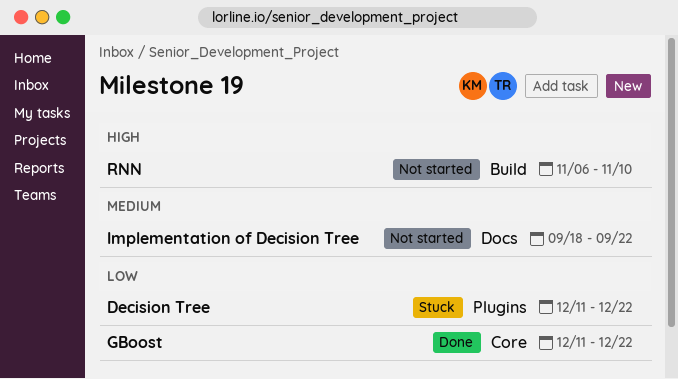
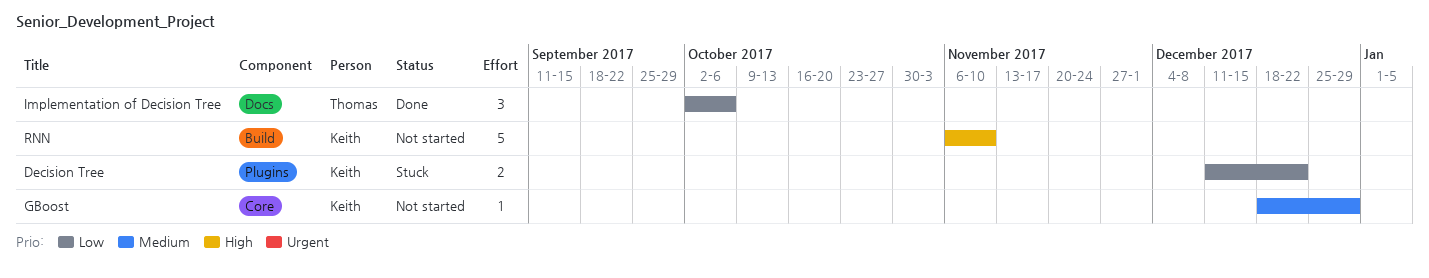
GBoost, status: Done -> Not started
GBoost, priority: Low -> Medium
GBoost, start: Dec 11 -> Dec 18
GBoost, due: Dec 22 -> Dec 29
Implementation of Decision Tree, status: Not started -> Done
Implementation of Decision Tree, priority: Medium -> Low
Implementation of Decision Tree, start: Sep 18 -> Oct 2
Implementation of Decision Tree, due: Sep 22 -> Oct 6

